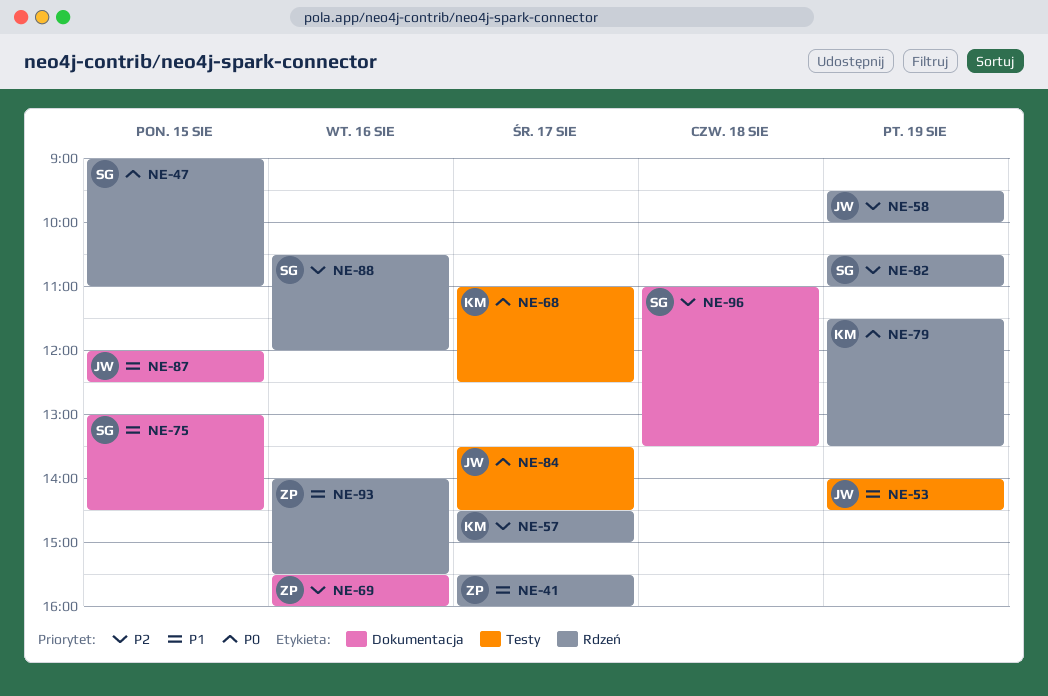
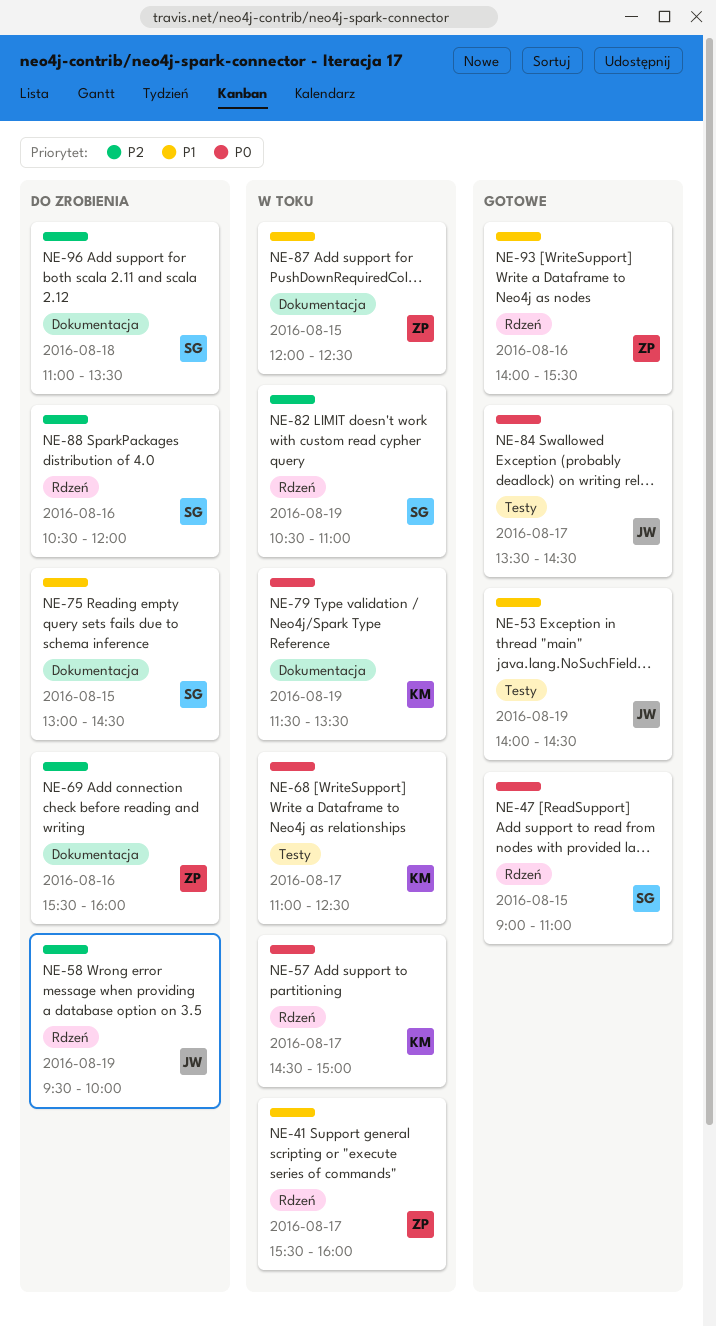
NE-57, priority: P2 -> P0
NE-79, label: Rdzeń -> Dokumentacja
NE-87, owner: JW -> ZP

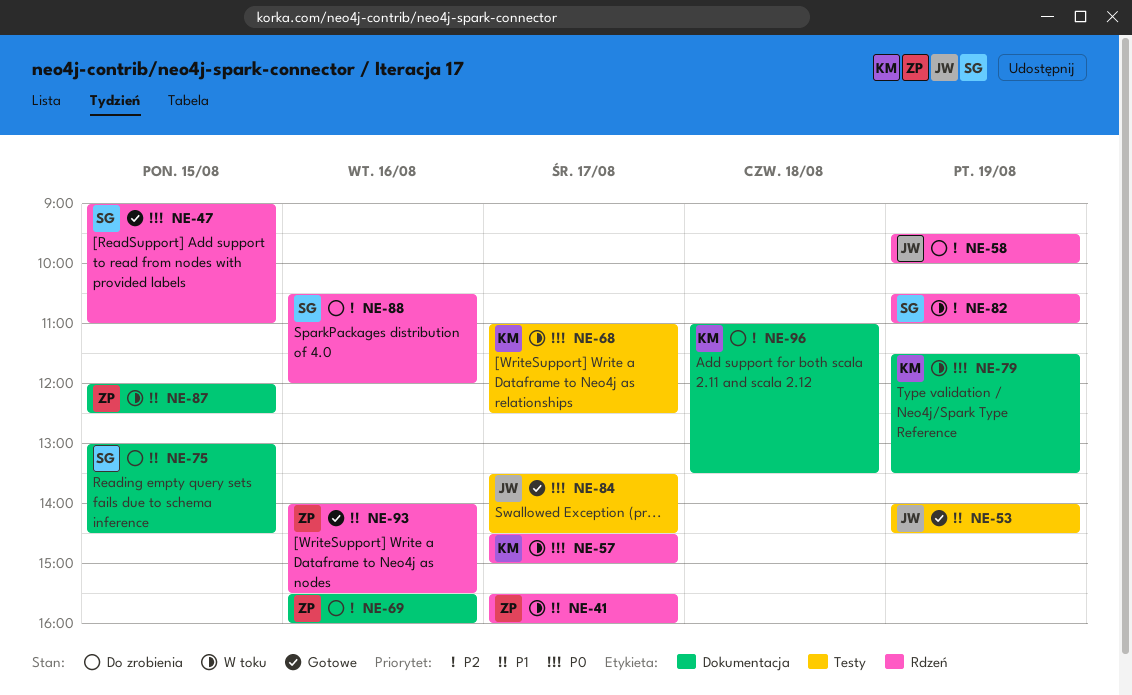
NE-96, owner: SG -> KM

